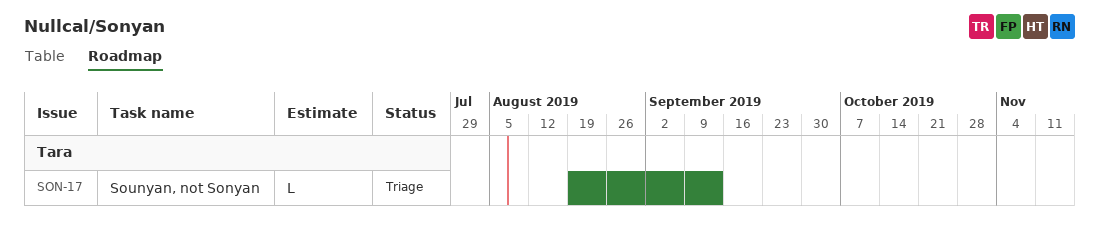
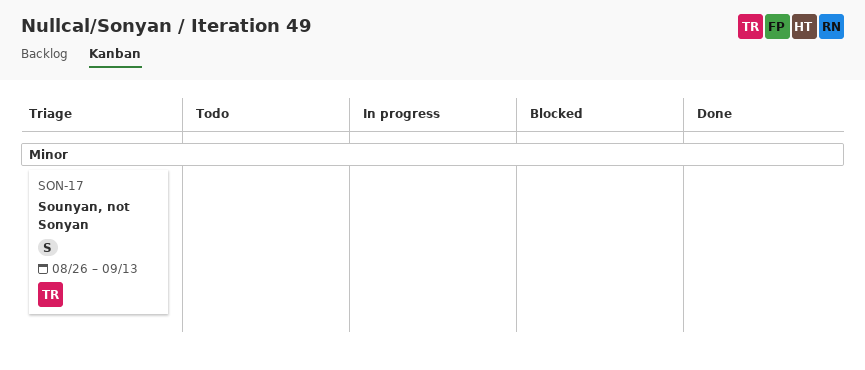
SON-17, estimate: L -> S
SON-17, start: Aug 19 -> Aug 26

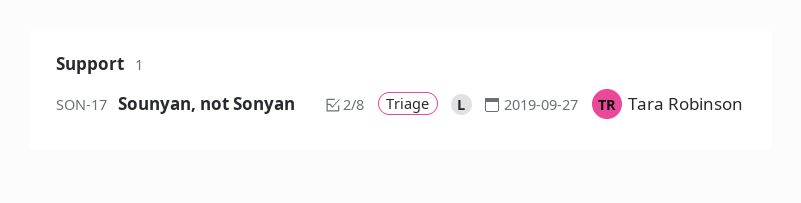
SON-17, estimate: S -> L
SON-17, due: Sep 13 -> Sep 27

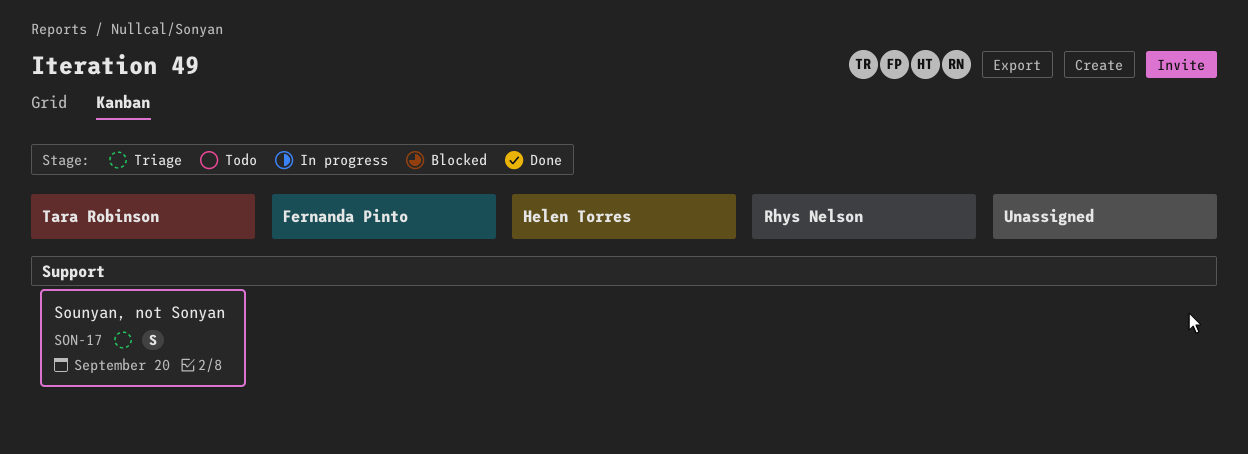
SON-17, estimate: L -> S
SON-17, due: Sep 27 -> Sep 20

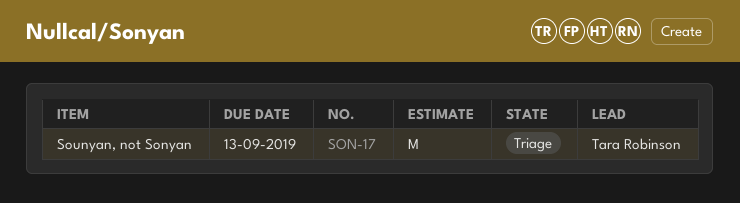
SON-17, estimate: S -> M
SON-17, due: Sep 20 -> Sep 13

